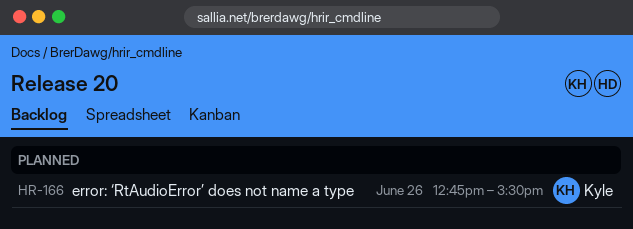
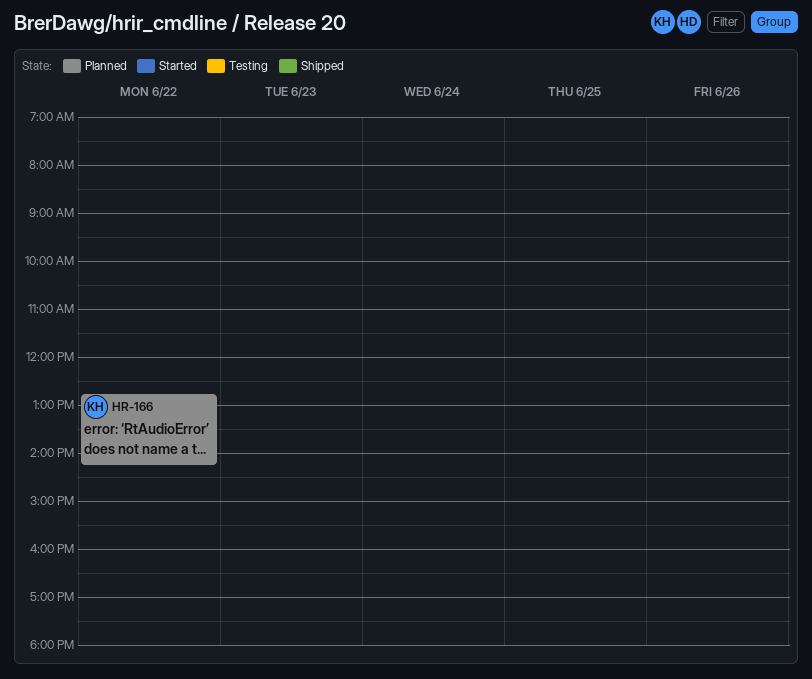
HR-166, day: Jun 26 -> Jun 22
HR-166, ends: 15:30 -> 14:15

